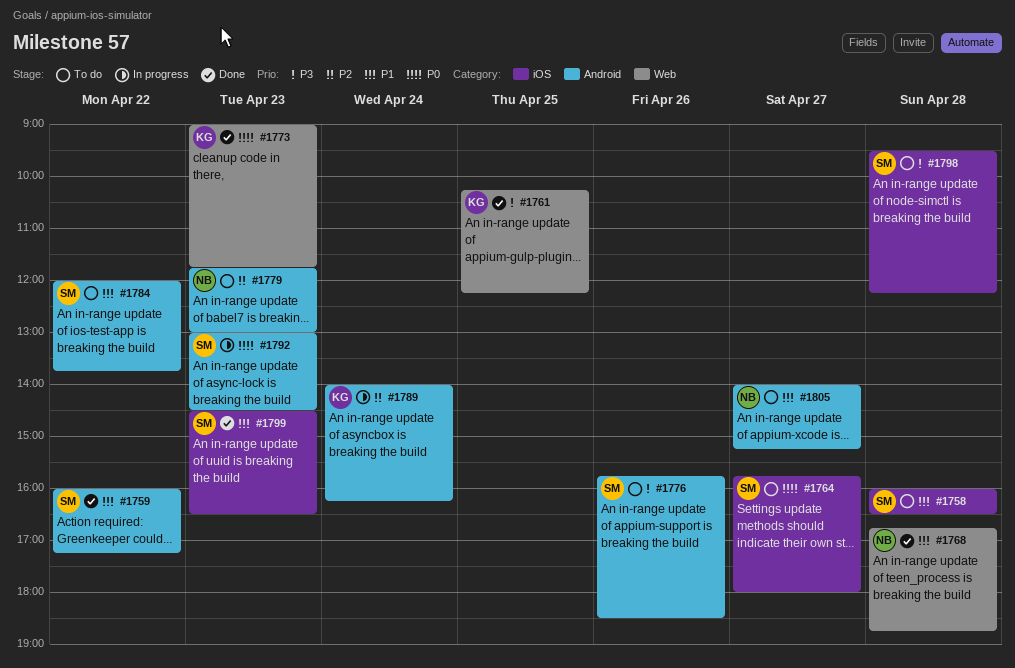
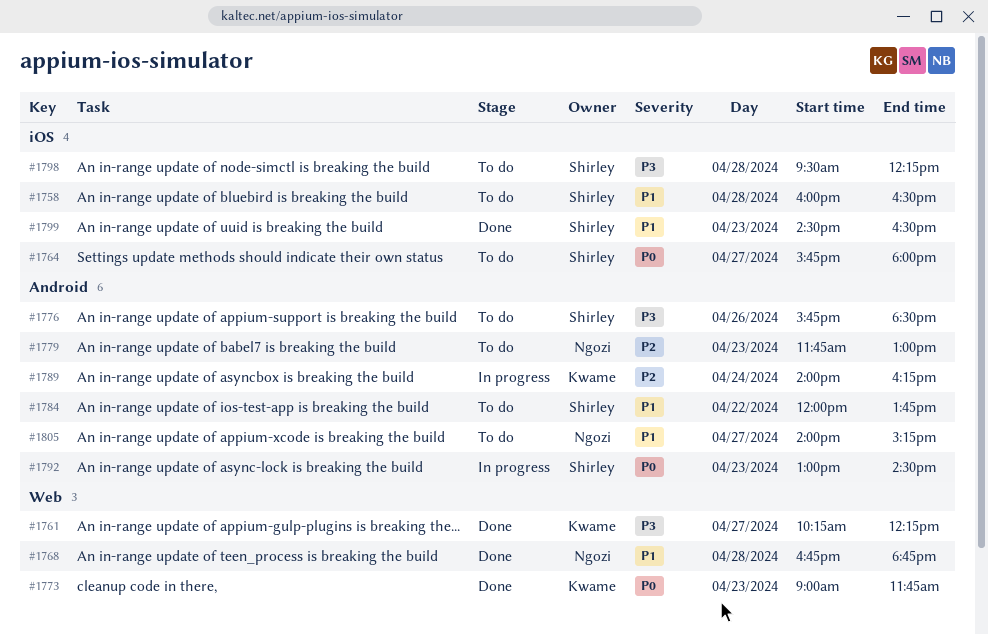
#1759: present -> none
#1761, day: Apr 25 -> Apr 27

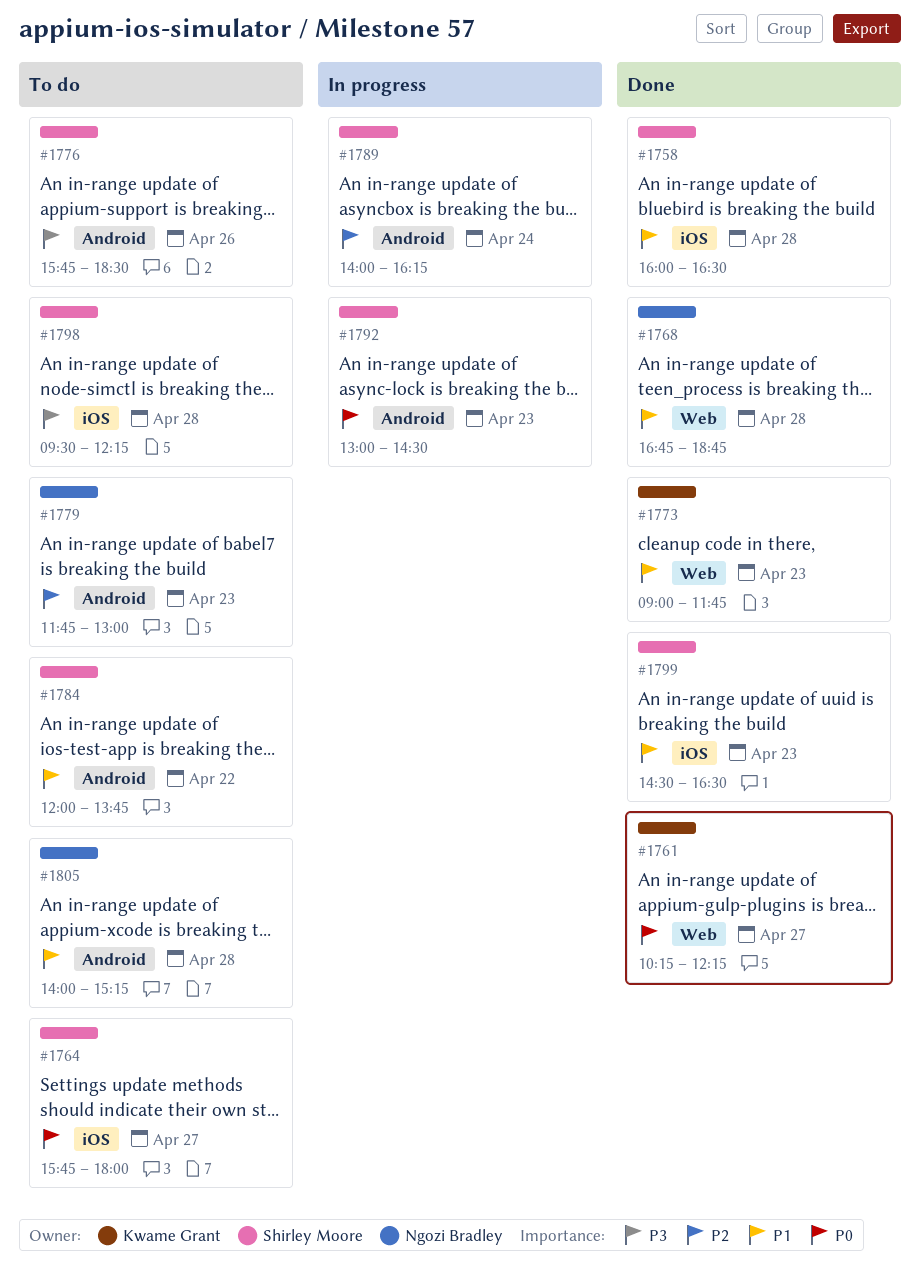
#1758, status: To do -> Done
#1761, priority: P3 -> P0
#1773, priority: P0 -> P1
#1789, owner: Kwame Grant -> Shirley Moore
#1805, day: Apr 27 -> Apr 28

